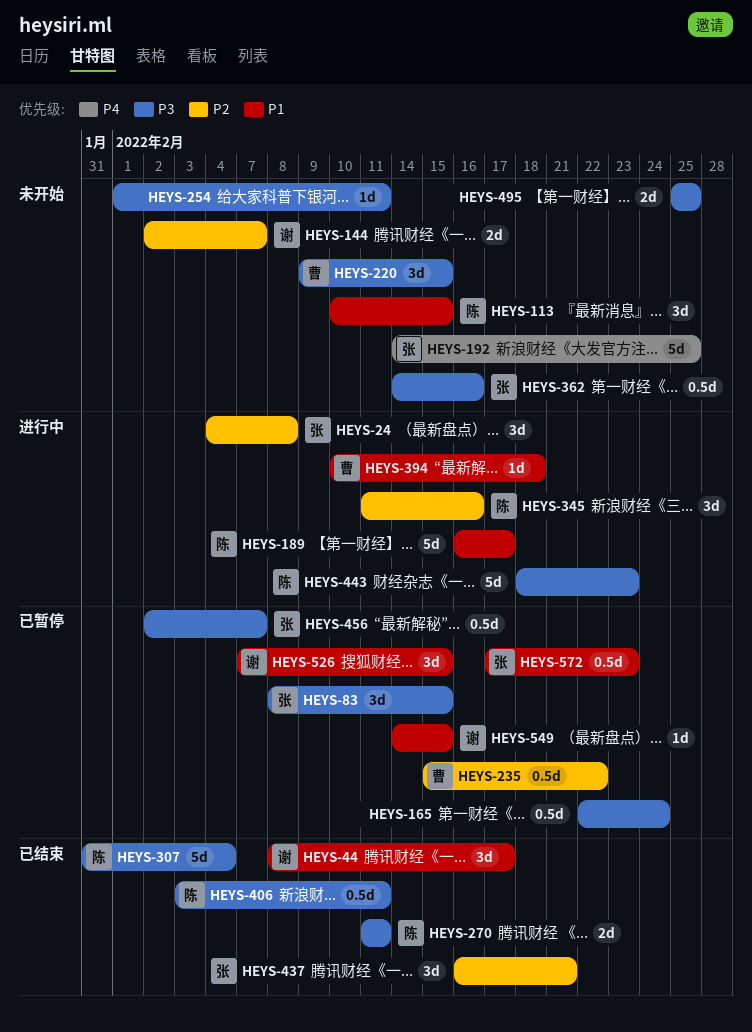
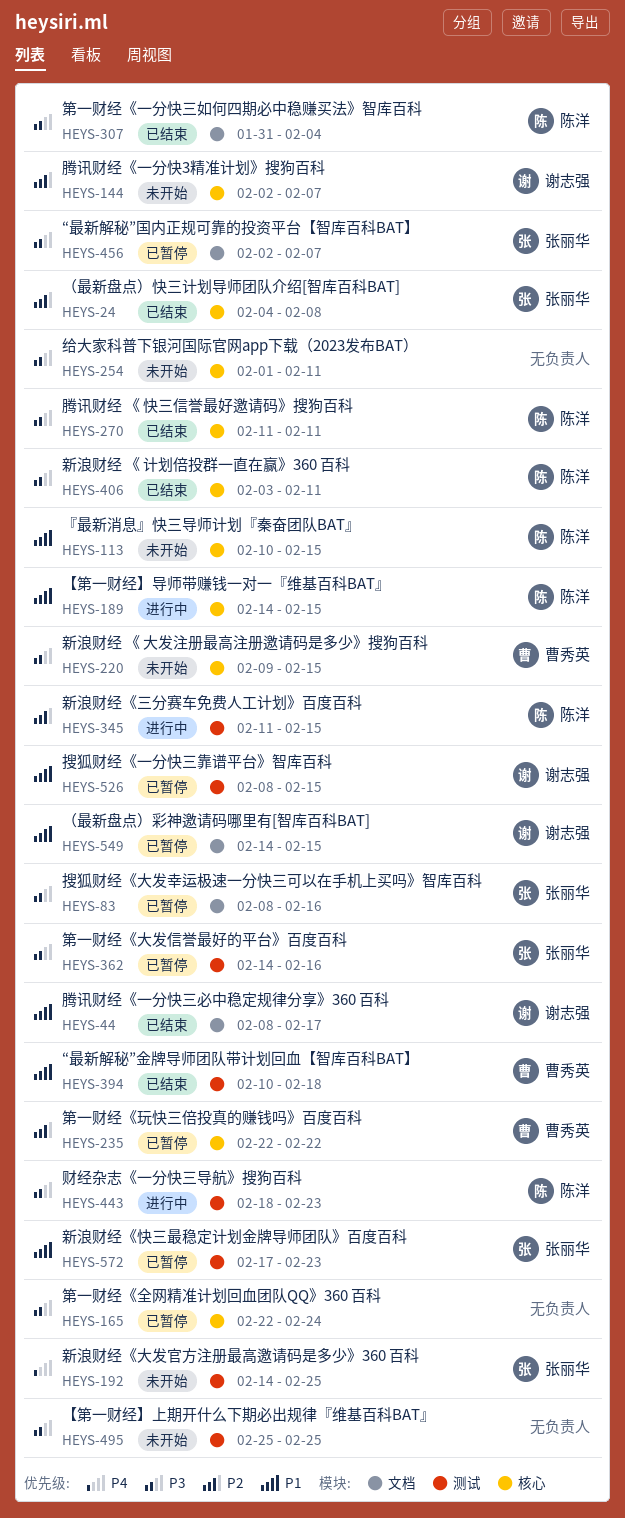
HEYS-24, status: 进行中 -> 已结束
HEYS-83, due: Feb 15 -> Feb 16
HEYS-189, start: Feb 16 -> Feb 14
HEYS-189, due: Feb 17 -> Feb 15
HEYS-235, start: Feb 15 -> Feb 22
HEYS-345, due: Feb 16 -> Feb 15
HEYS-362, status: 未开始 -> 已暂停
HEYS-394, status: 进行中 -> 已结束
HEYS-437: present -> none
HEYS-526, start: Feb 7 -> Feb 8

